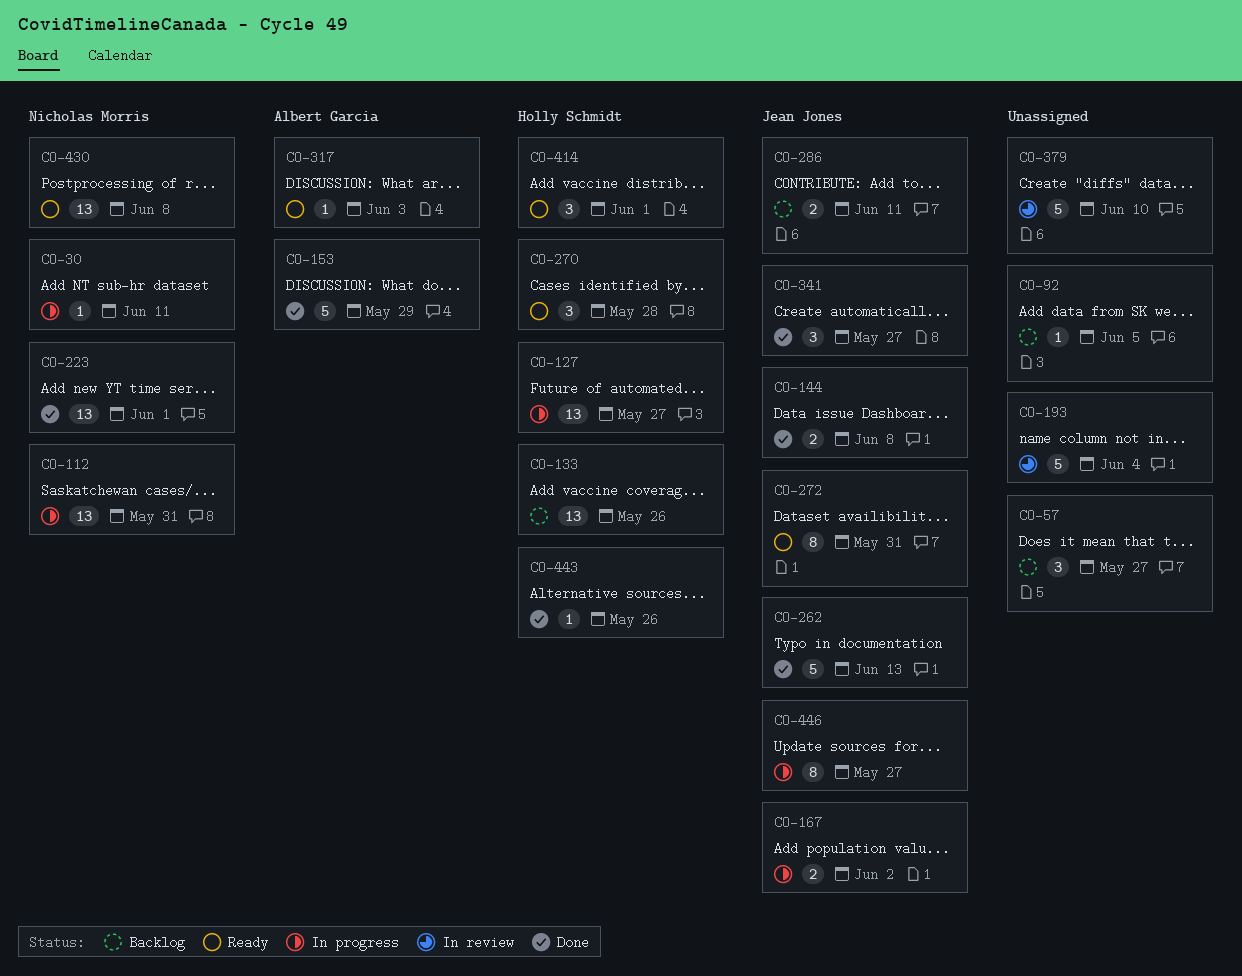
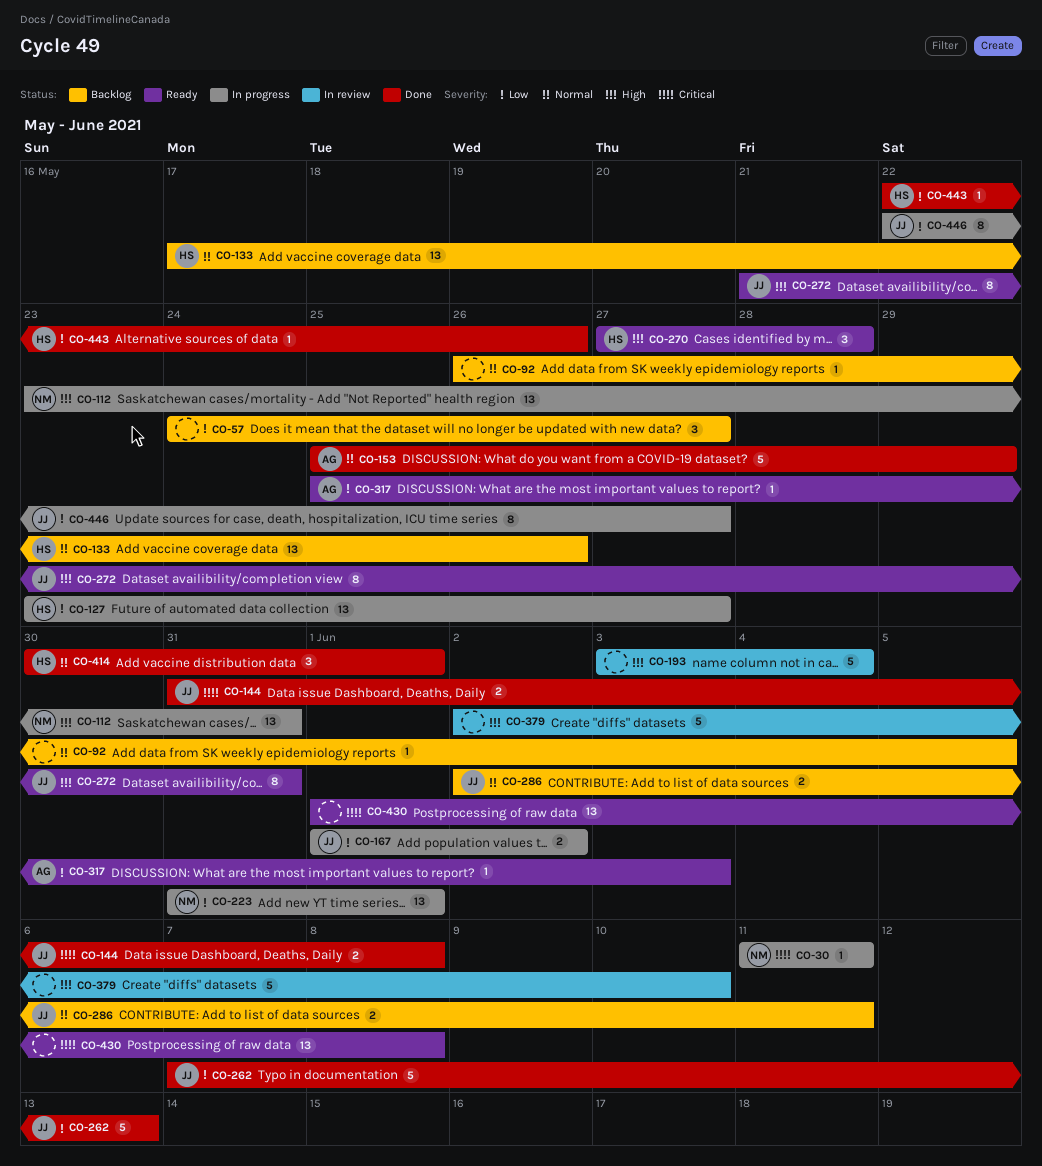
CO-223, status: Done -> In progress
CO-341: present -> none
CO-414, status: Ready -> Done
CO-430, owner: Nicholas Morris -> none

